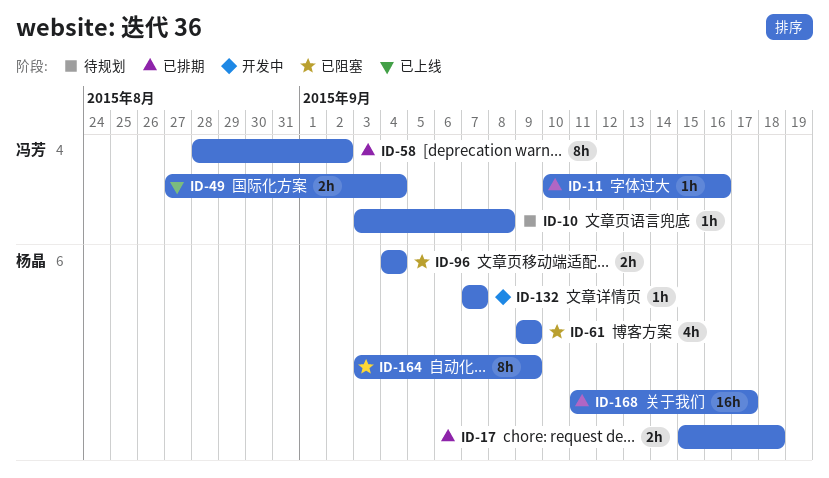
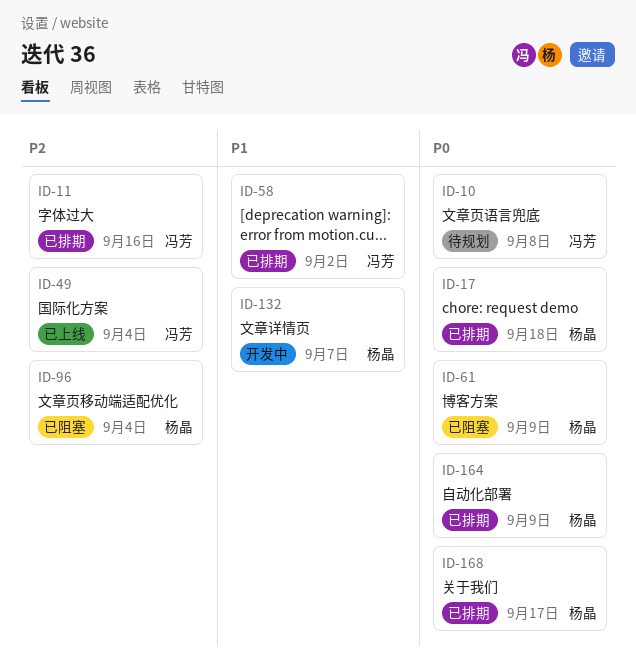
ID-164, status: 已阻塞 -> 已排期

